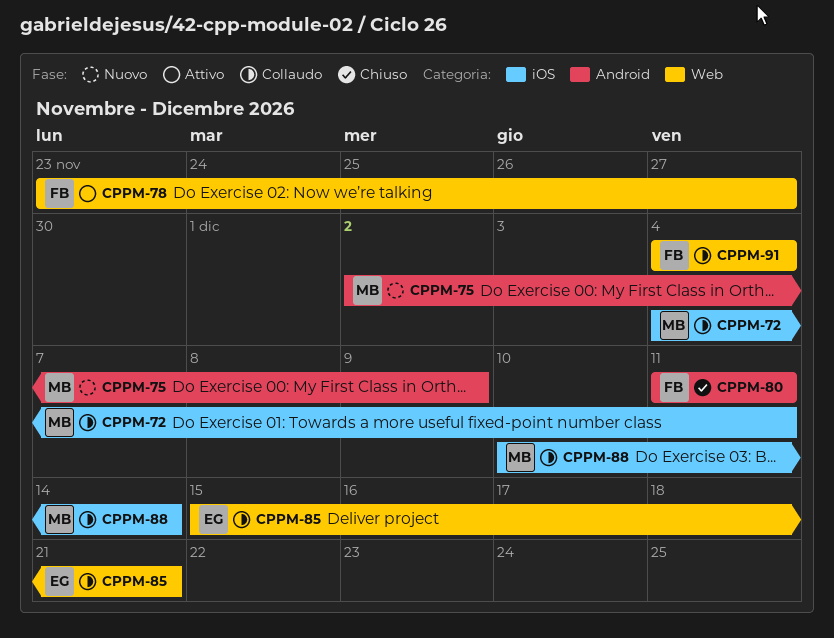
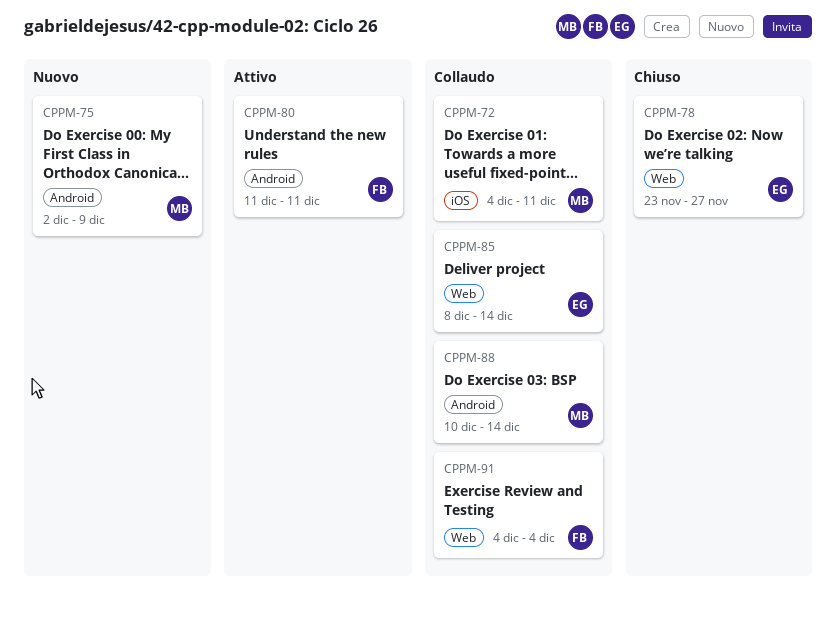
CPPM-78, status: Attivo -> Chiuso
CPPM-78, owner: FB -> EG
CPPM-80, status: Chiuso -> Attivo
CPPM-85, start: Dec 15 -> Dec 8
CPPM-85, due: Dec 21 -> Dec 14
CPPM-88, label: iOS -> Android

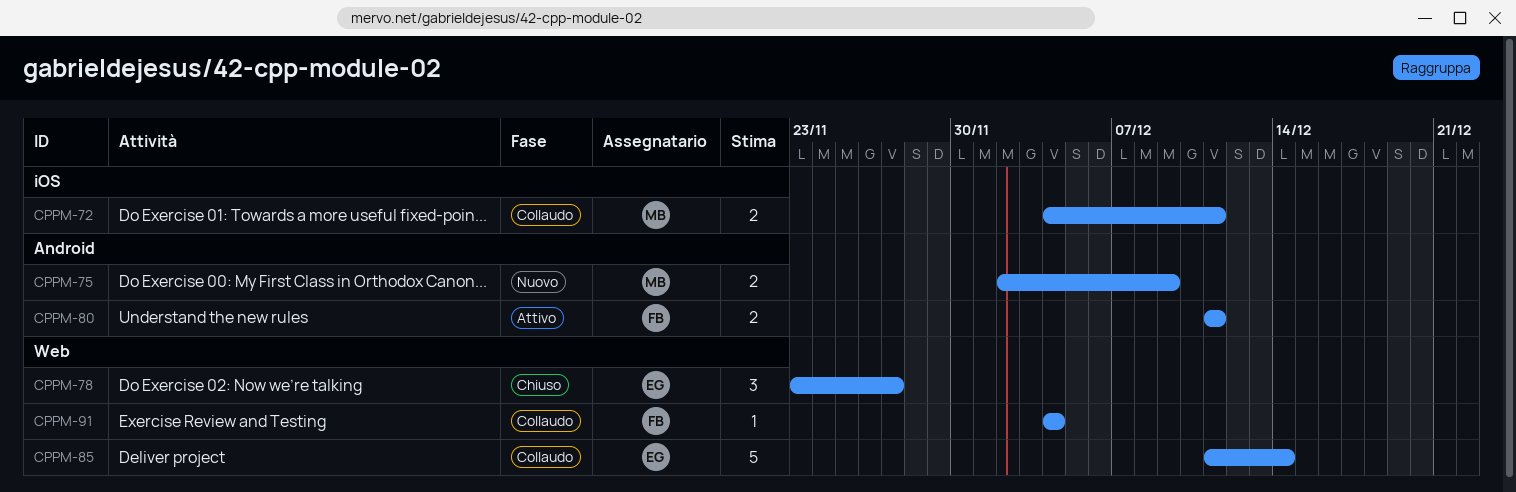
CPPM-85, start: Dec 8 -> Dec 11
CPPM-88: present -> none

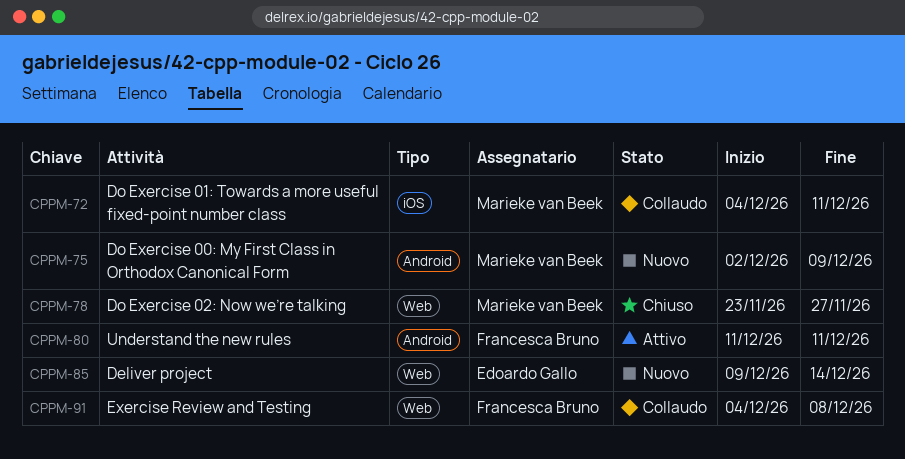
CPPM-78, owner: Edoardo Gallo -> Marieke van Beek
CPPM-85, status: Collaudo -> Nuovo
CPPM-85, start: Dec 11 -> Dec 9
CPPM-91, due: Dec 4 -> Dec 8

